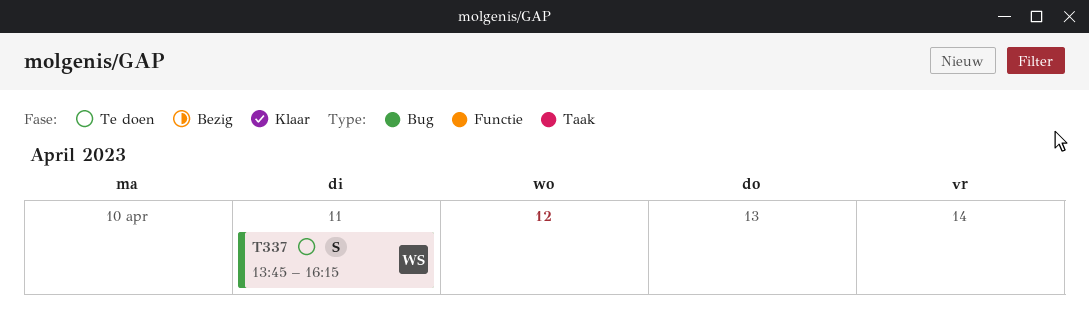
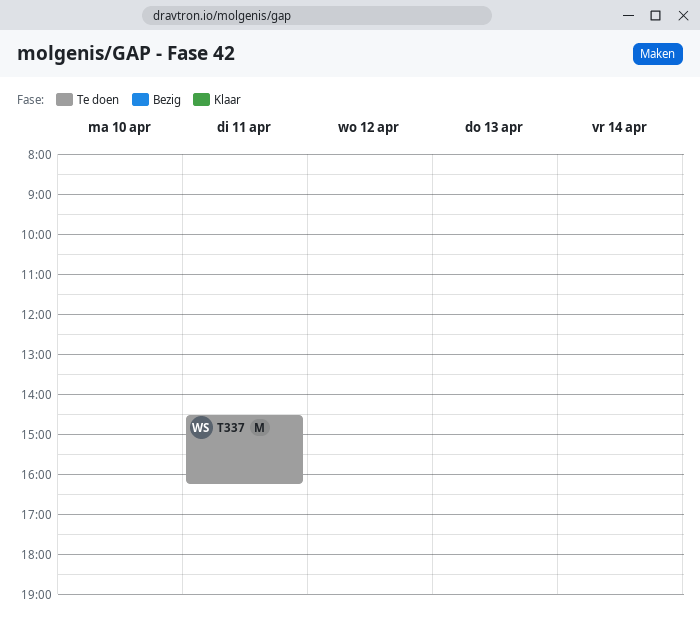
T337, estimate: S -> M
T337, begins: 13:45 -> 14:30

